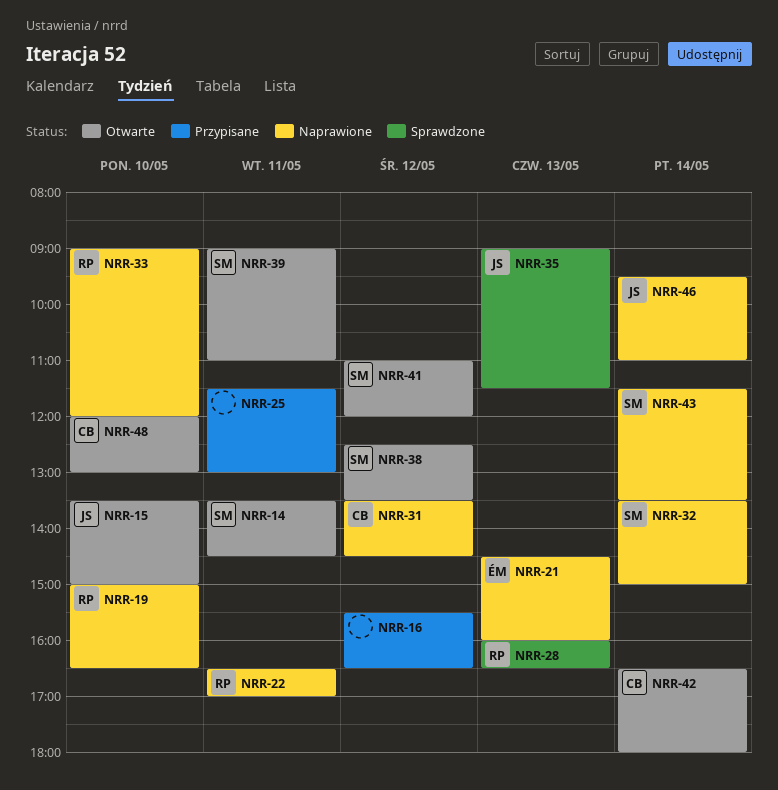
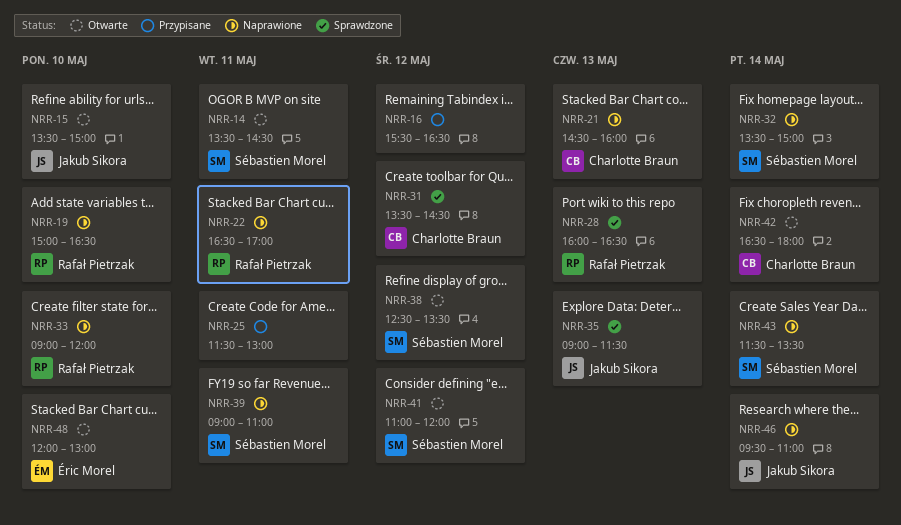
NRR-21, owner: Éric Morel -> Charlotte Braun
NRR-31, status: Naprawione -> Sprawdzone
NRR-39, status: Otwarte -> Naprawione
NRR-48, owner: Charlotte Braun -> Éric Morel

